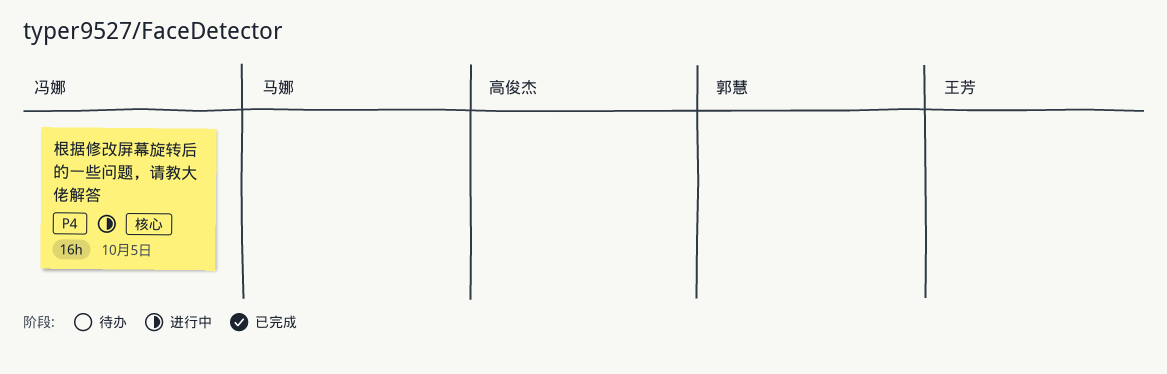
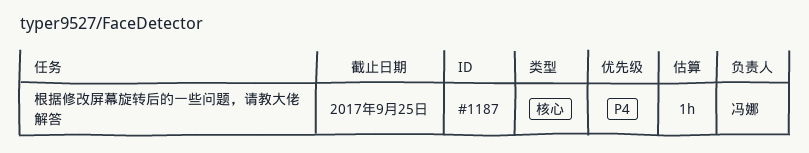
根据修改屏幕旋转后的一些问题，请教大佬解答, estimate: 16h -> 1h
根据修改屏幕旋转后的一些问题，请教大佬解答, due: Oct 5 -> Sep 25

